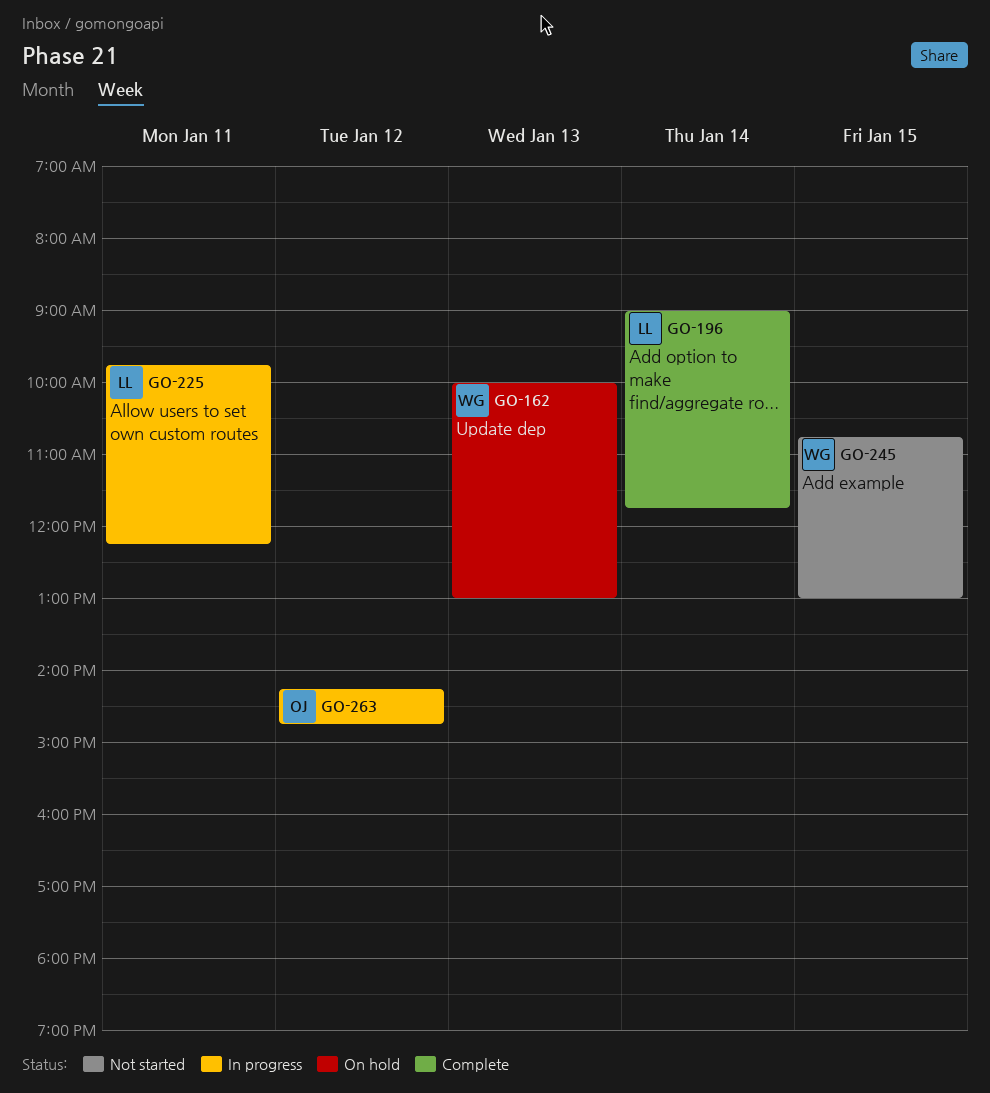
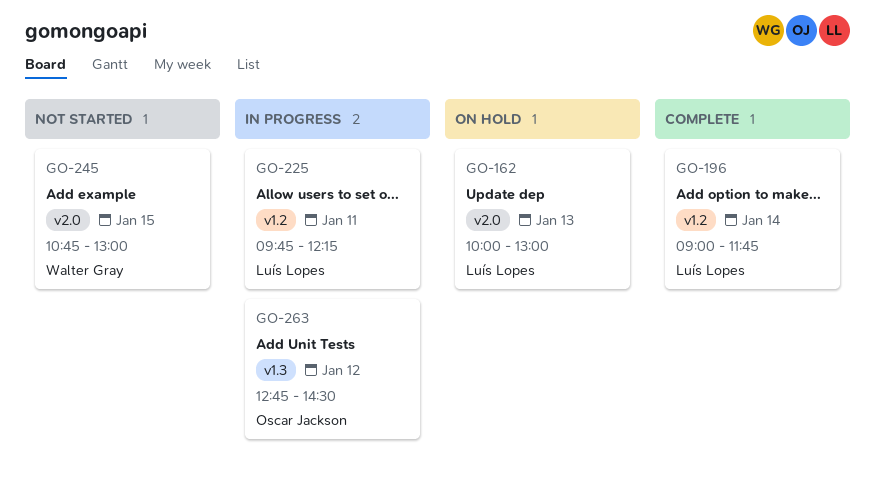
GO-162, owner: Walter Gray -> Luís Lopes
GO-263, begins: 14:15 -> 12:45
GO-263, ends: 14:45 -> 14:30

